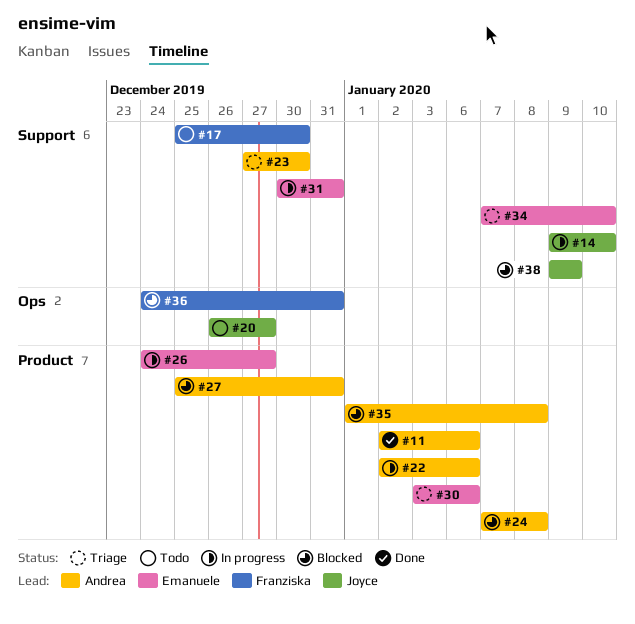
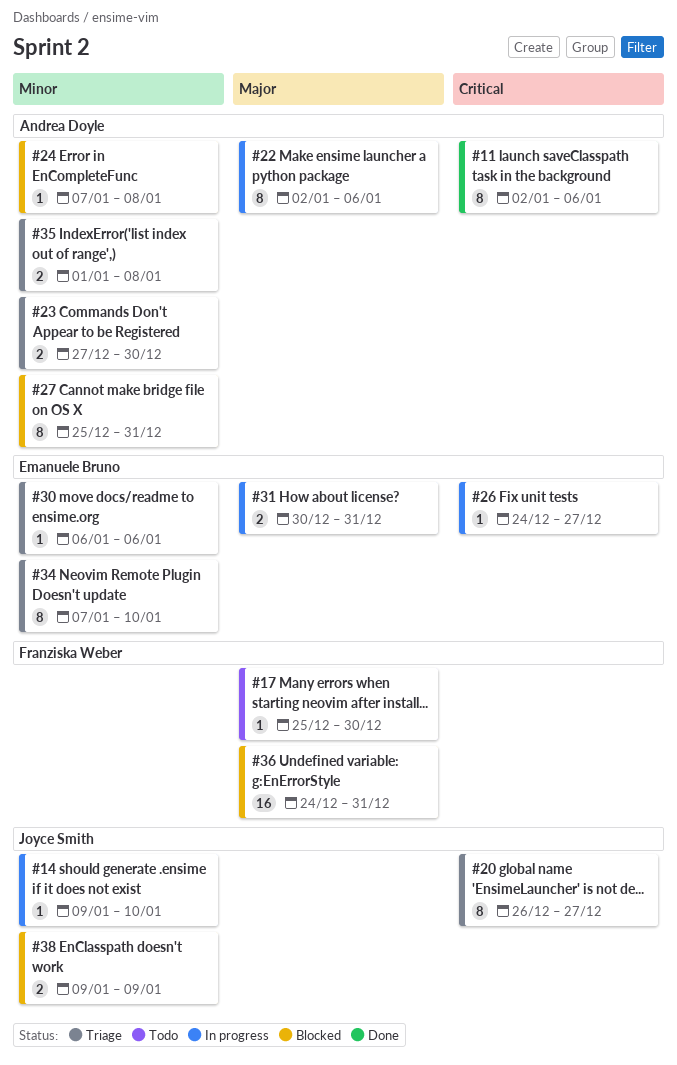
#20, status: Todo -> Triage
#30, start: Jan 3 -> Jan 6
#35, status: Blocked -> Triage

